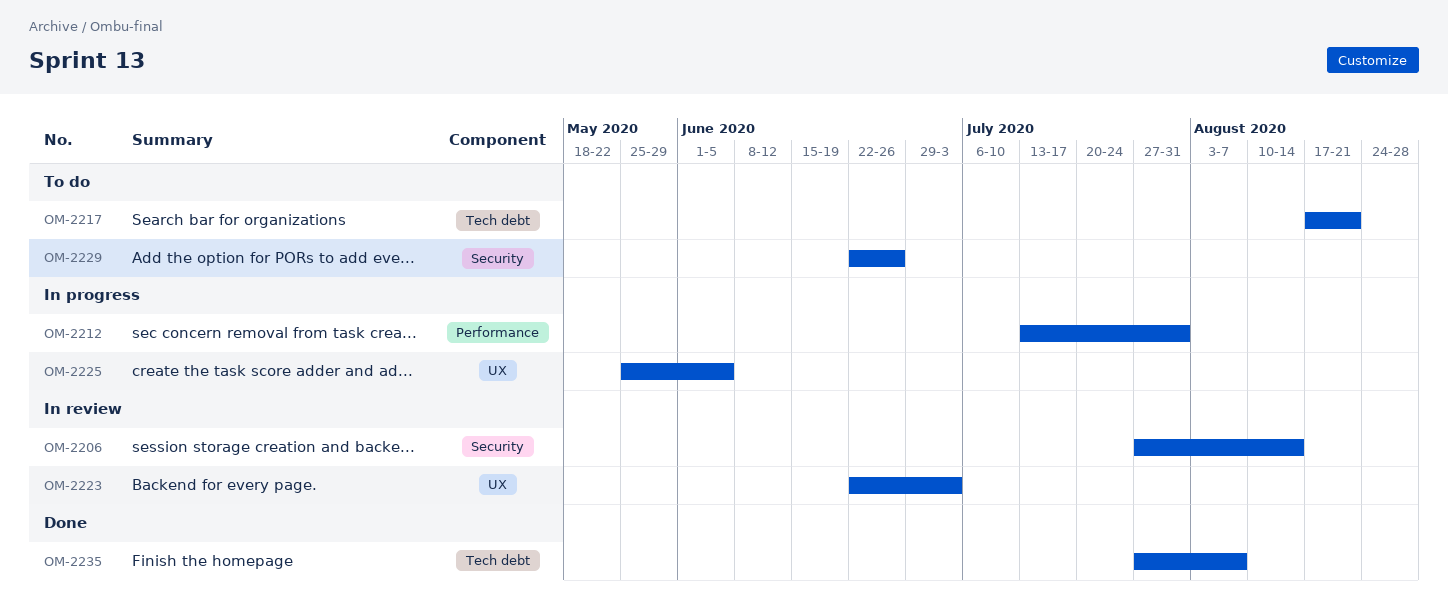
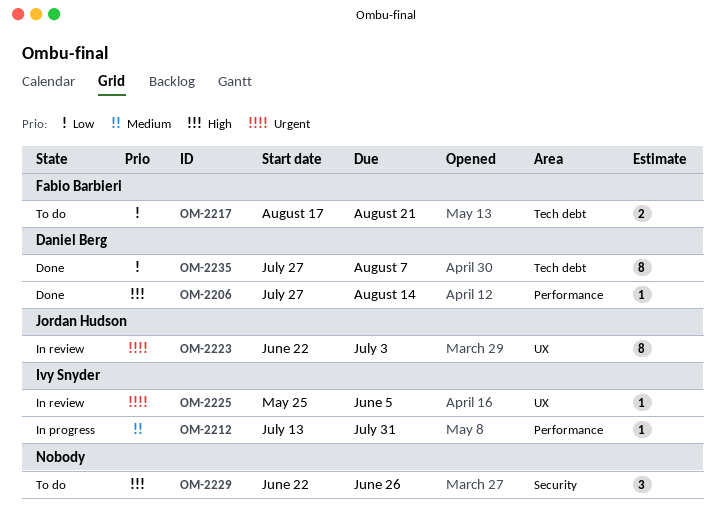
OM-2206, status: In review -> Done
OM-2206, label: Security -> Performance
OM-2225, status: In progress -> In review

